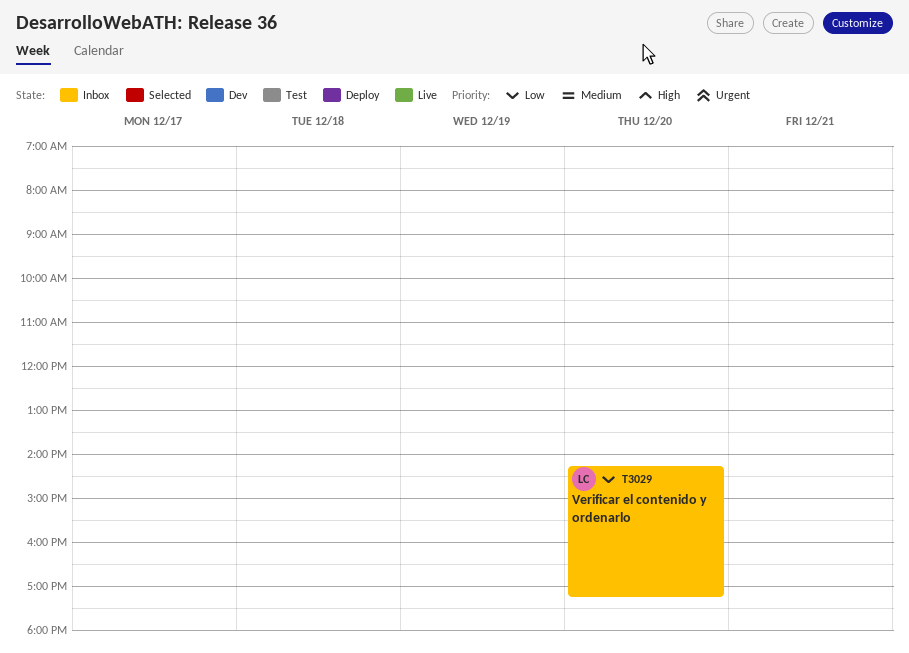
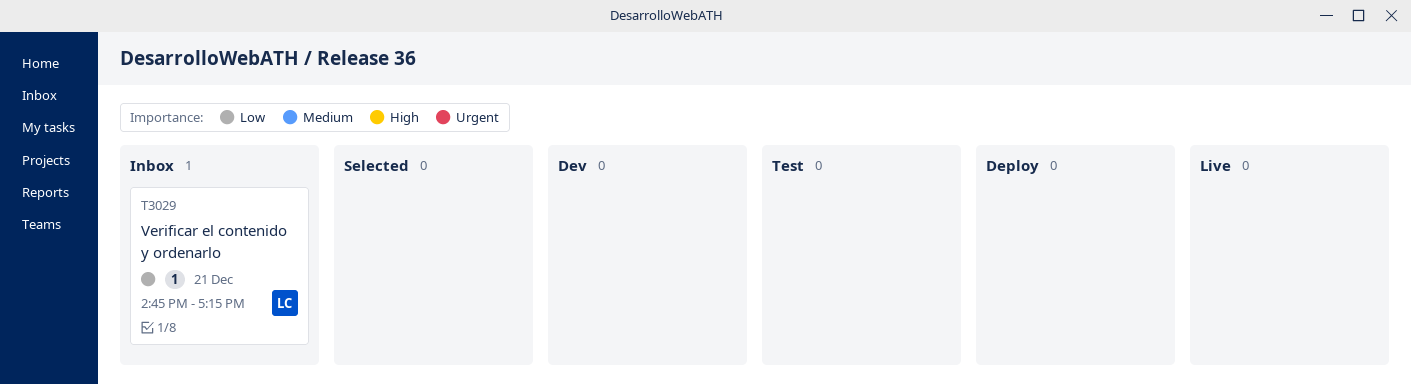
T3029, day: Dec 20 -> Dec 21
T3029, begins: 14:15 -> 14:45

